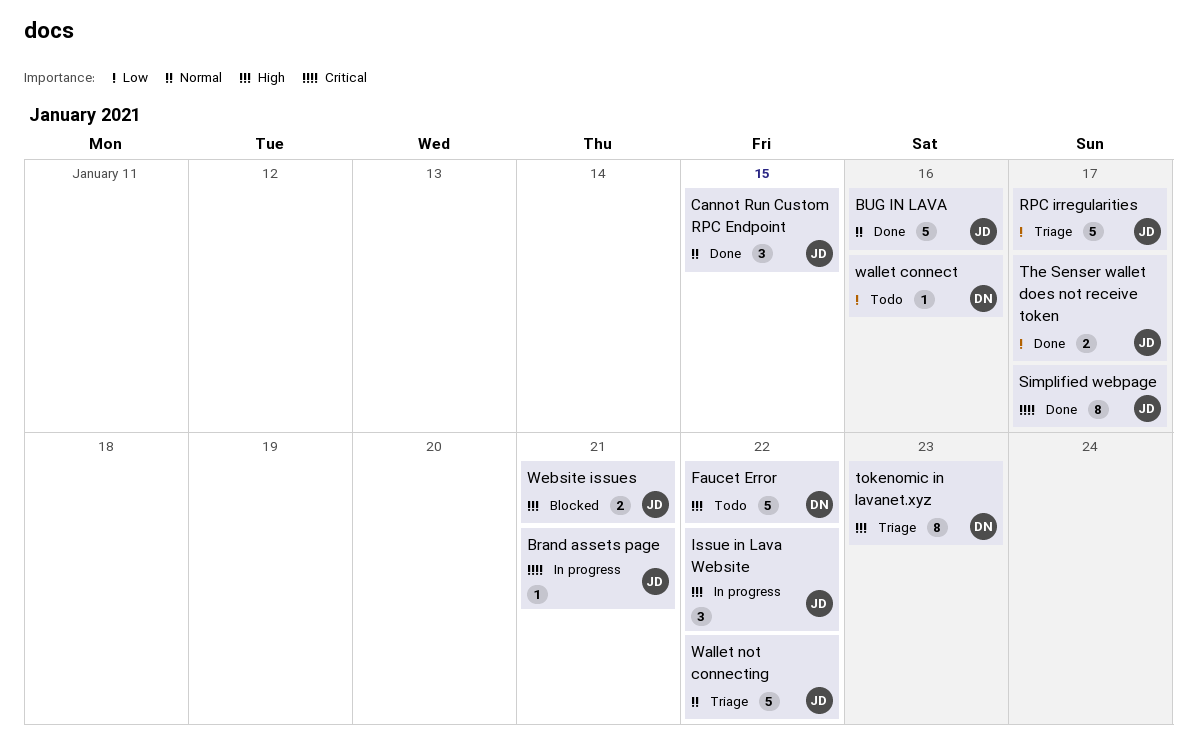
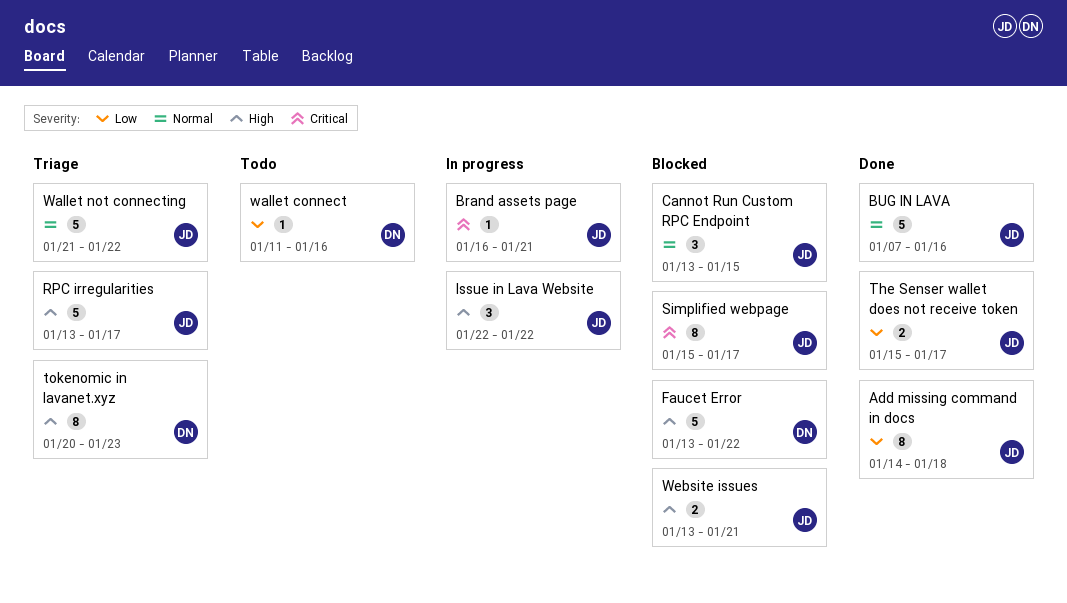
Add missing command in docs: none -> present
Cannot Run Custom RPC Endpoint, status: Done -> Blocked
Faucet Error, status: Todo -> Blocked
RPC irregularities, priority: Low -> High
Simplified webpage, status: Done -> Blocked

